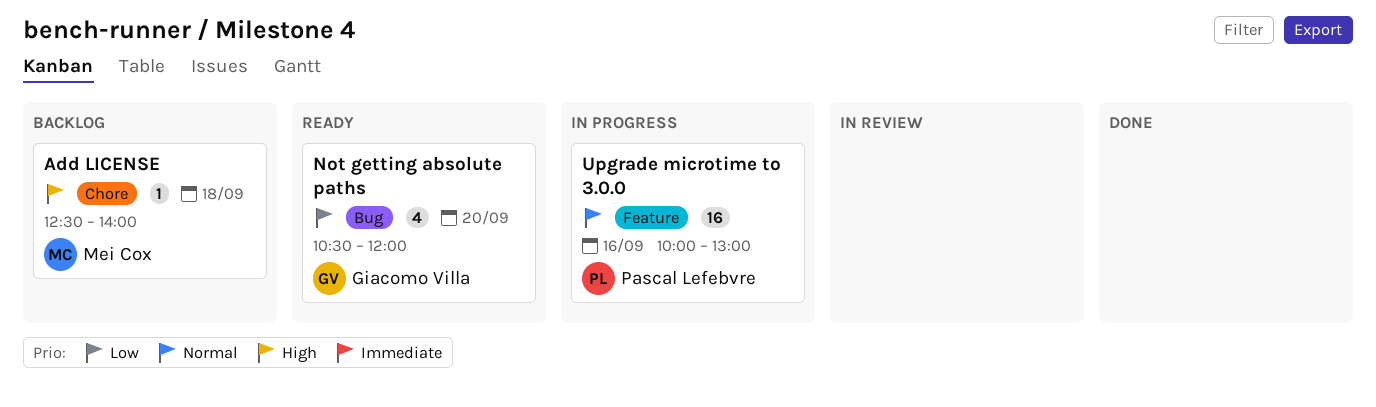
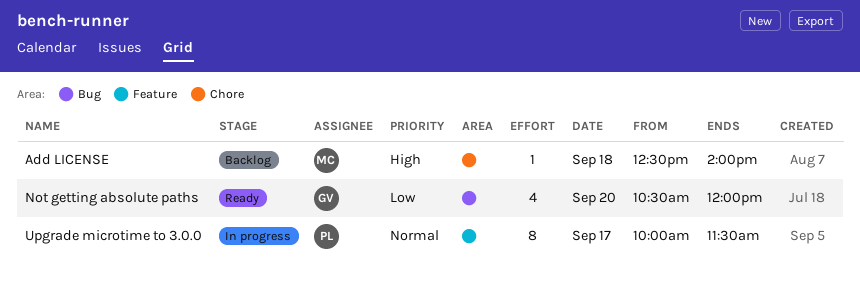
Upgrade microtime to 3.0.0, estimate: 16 -> 8
Upgrade microtime to 3.0.0, day: Sep 16 -> Sep 17
Upgrade microtime to 3.0.0, ends: 13:00 -> 11:30

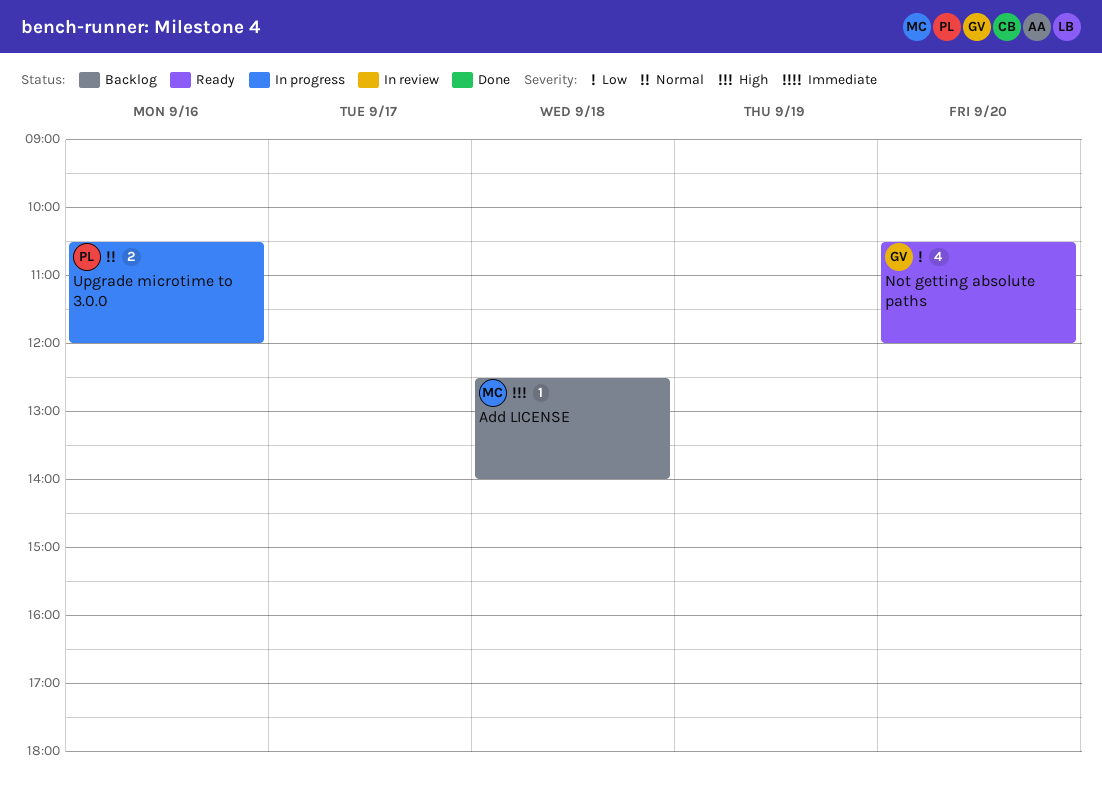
Upgrade microtime to 3.0.0, estimate: 8 -> 2
Upgrade microtime to 3.0.0, day: Sep 17 -> Sep 16
Upgrade microtime to 3.0.0, begins: 10:00 -> 10:30
Upgrade microtime to 3.0.0, ends: 11:30 -> 12:00

